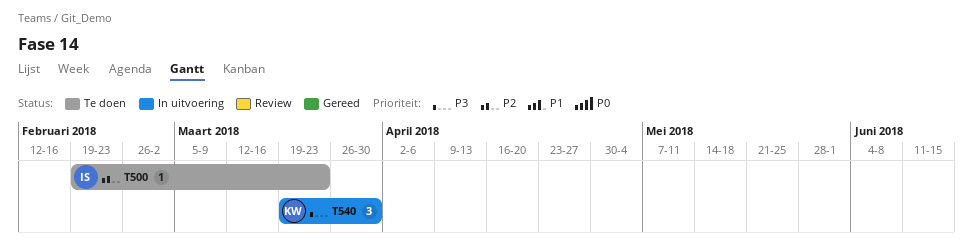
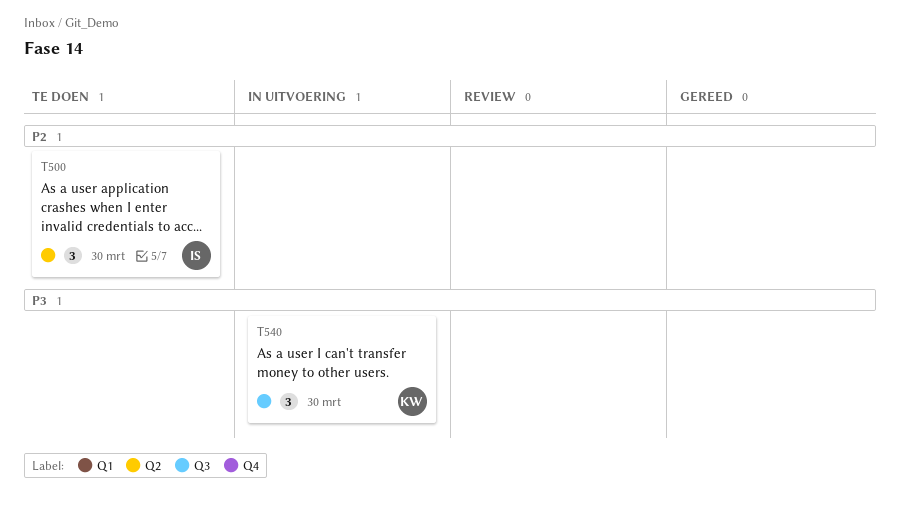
T500, estimate: 1 -> 3
T500, due: Mar 23 -> Mar 30

